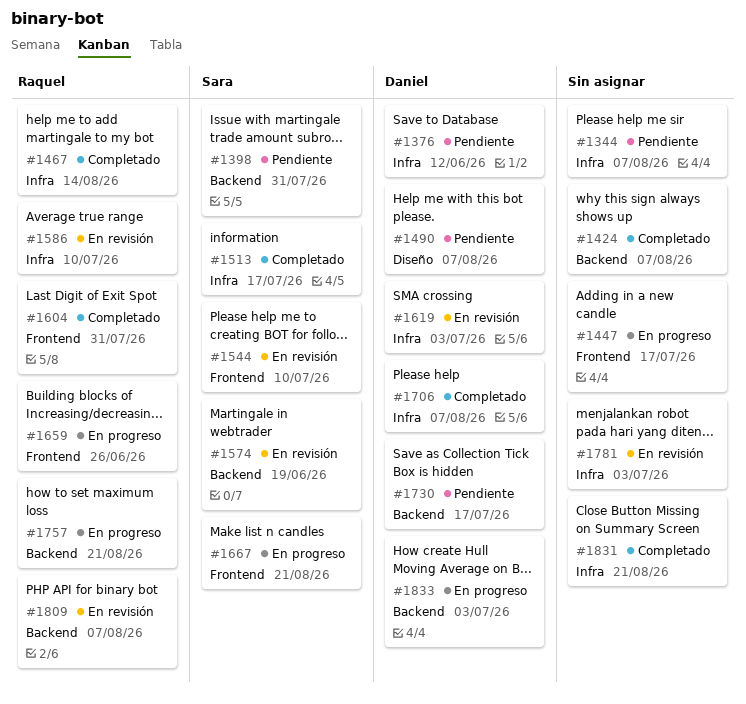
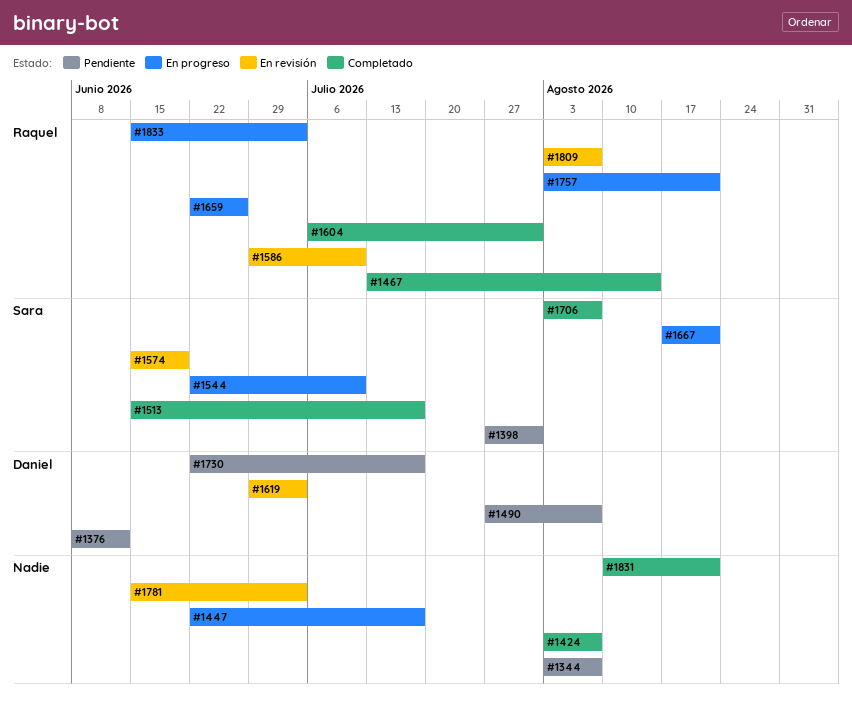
#1544, status: En revisión -> En progreso
#1706, owner: Daniel -> Sara
#1833, owner: Daniel -> Raquel

